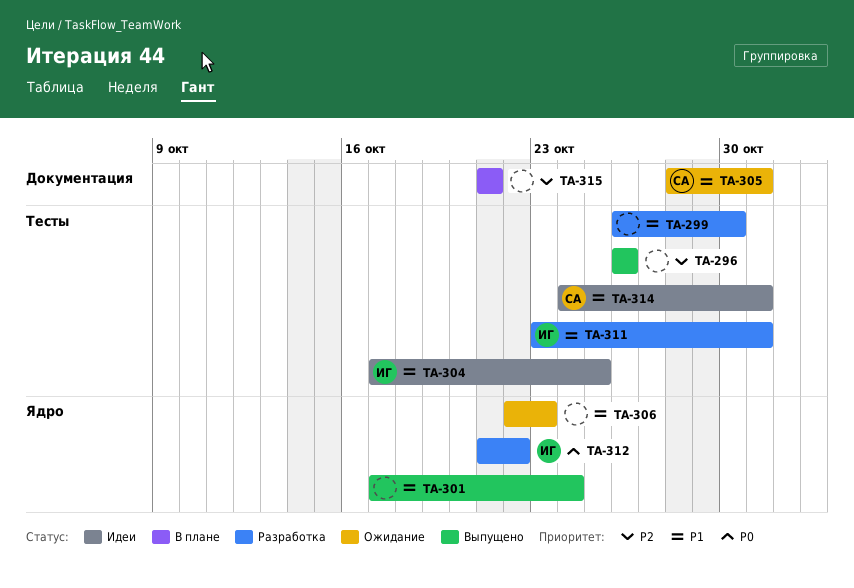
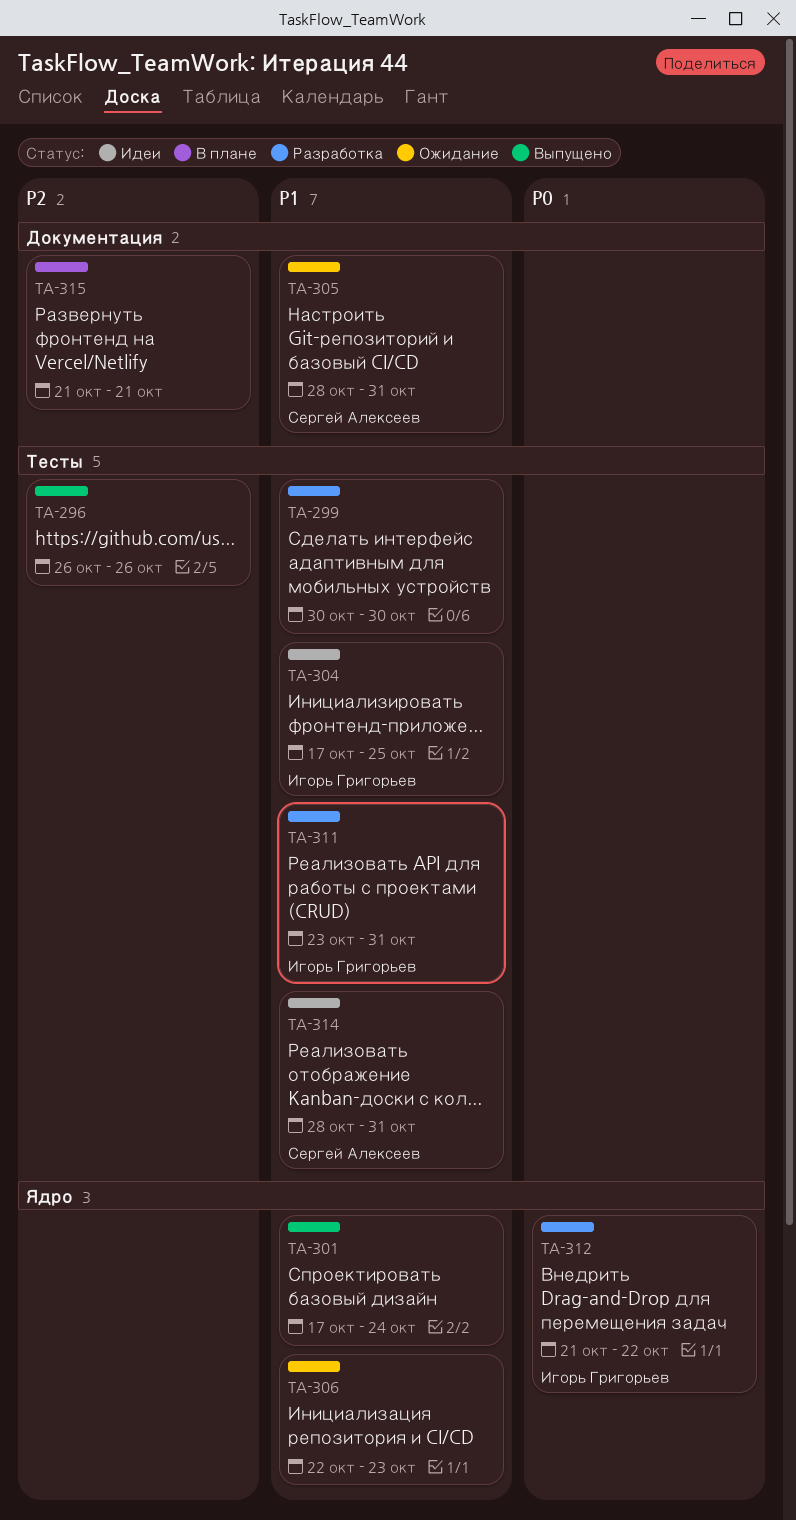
TA-299, start: Oct 26 -> Oct 30
TA-314, start: Oct 24 -> Oct 28

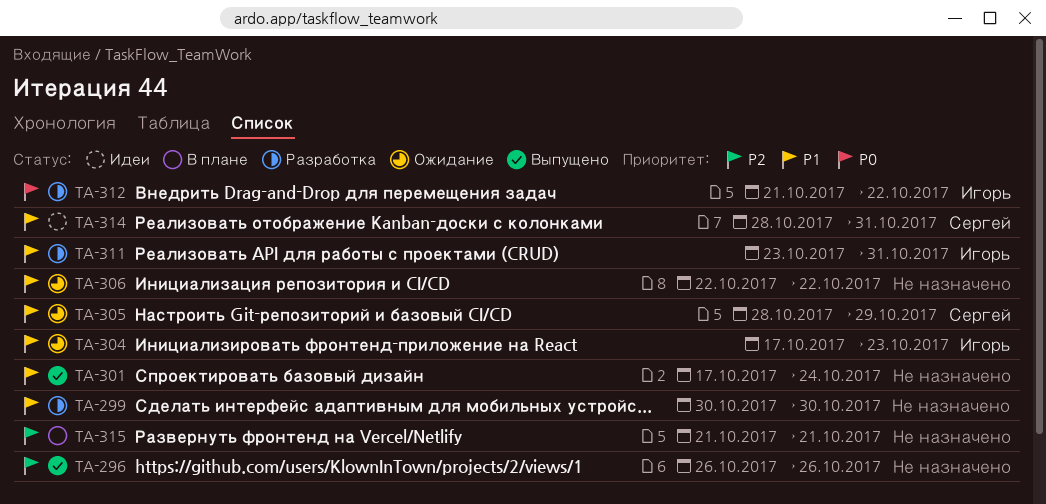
TA-304, status: Идеи -> Ожидание
TA-304, due: Oct 25 -> Oct 23
TA-305, due: Oct 31 -> Oct 29
TA-306, due: Oct 23 -> Oct 22

